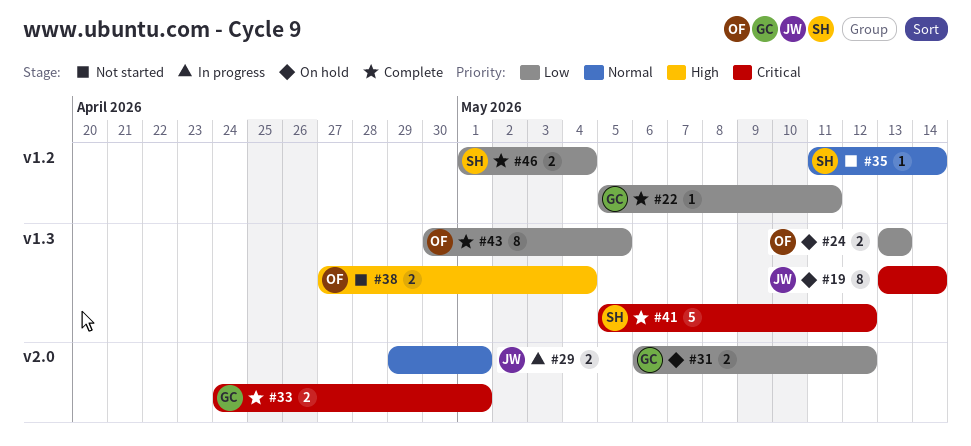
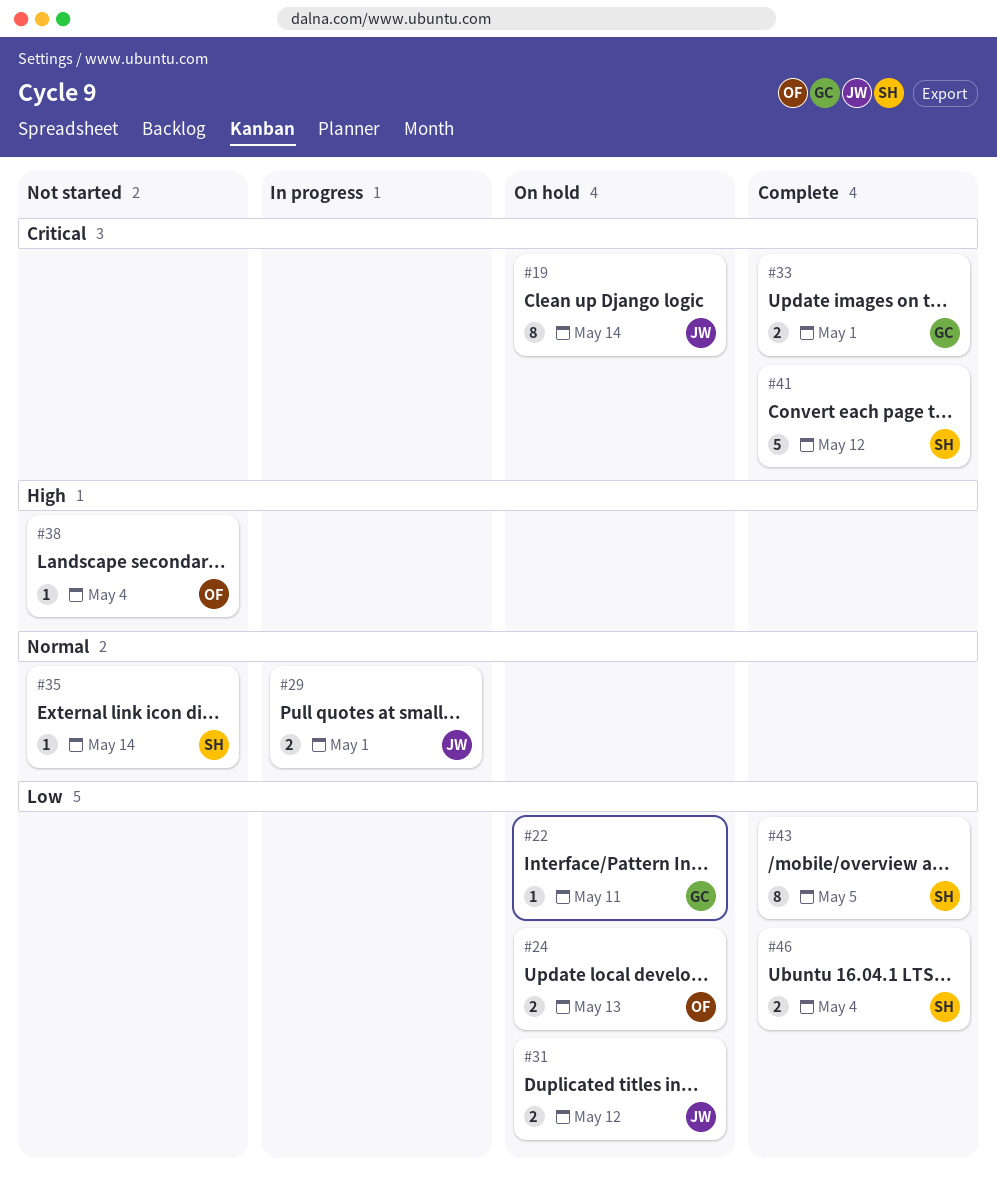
#22, status: Complete -> On hold
#31, owner: GC -> JW
#38, estimate: 2 -> 1
#43, owner: OF -> SH

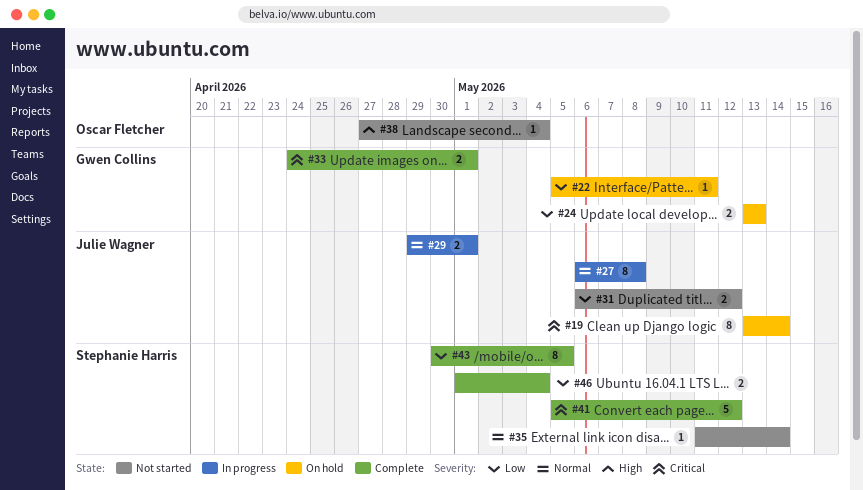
#24, owner: Oscar Fletcher -> Gwen Collins
#27: none -> present
#31, status: On hold -> Not started

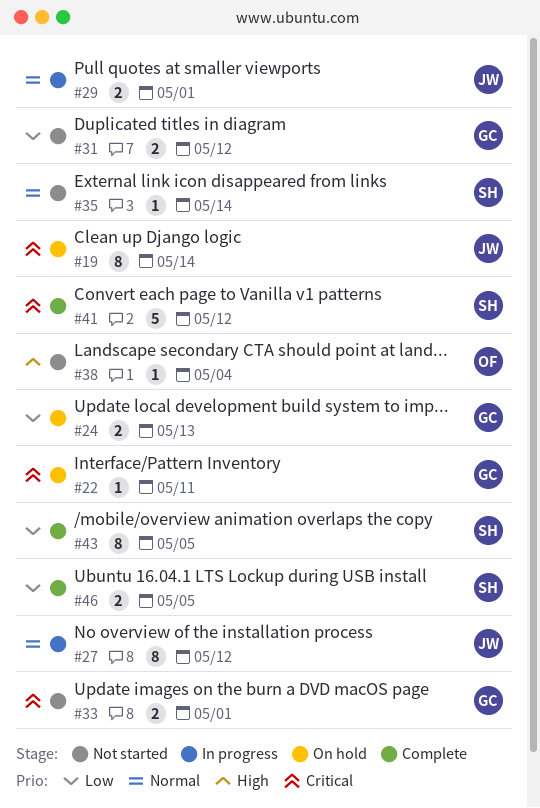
#22, priority: Low -> Critical
#27, due: May 8 -> May 12
#31, owner: Julie Wagner -> Gwen Collins
#33, status: Complete -> Not started
#46, due: May 4 -> May 5

